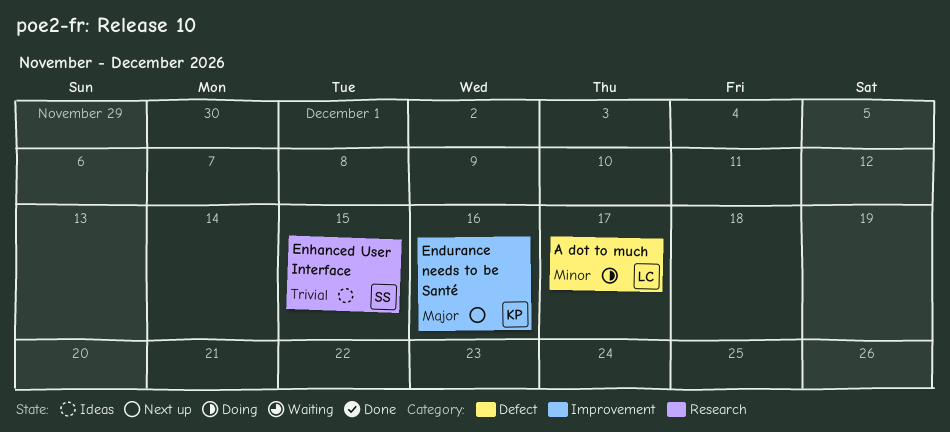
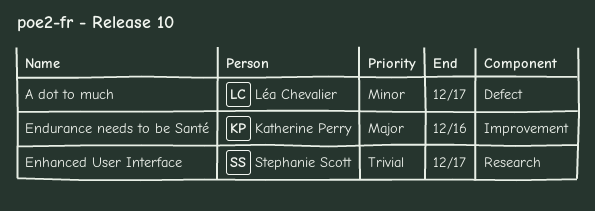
Enhanced User Interface, due: Dec 15 -> Dec 17

